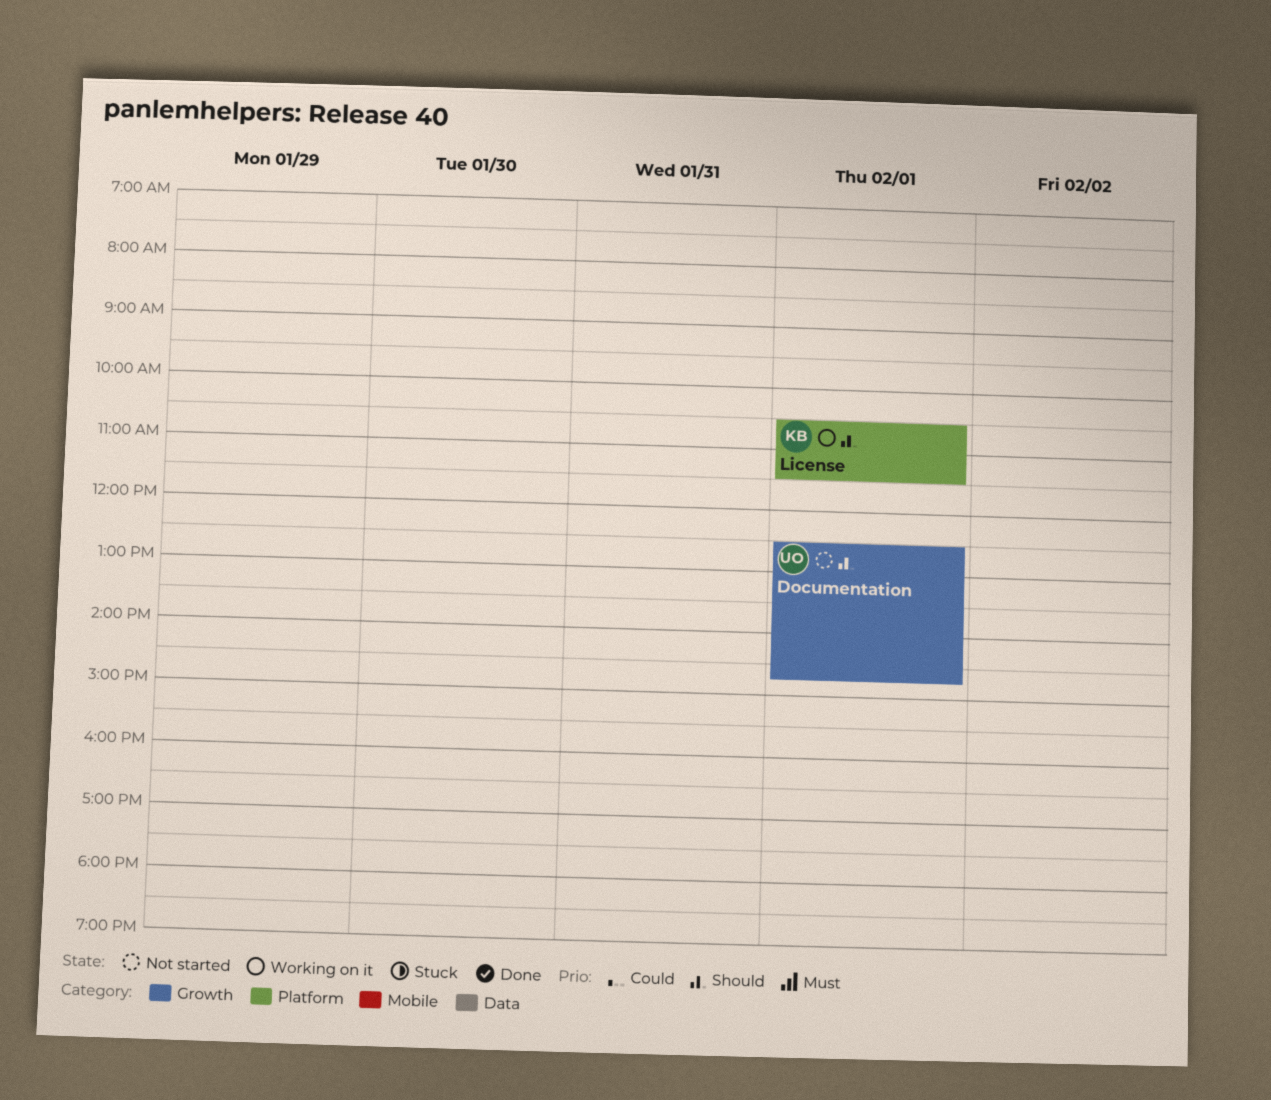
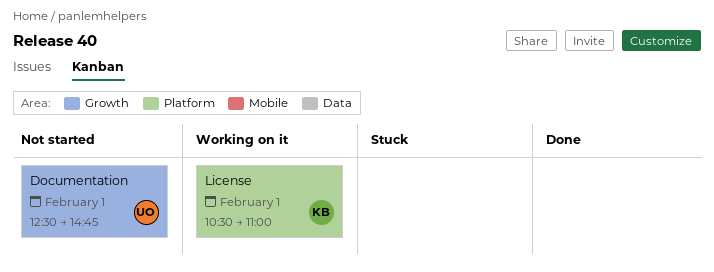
License, ends: 11:30 -> 11:00

